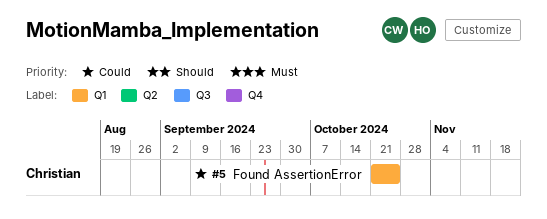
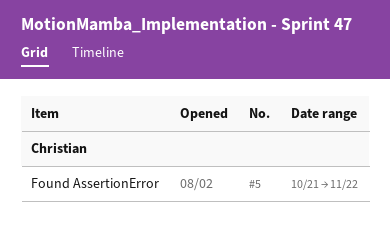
#5, due: Oct 25 -> Nov 22

